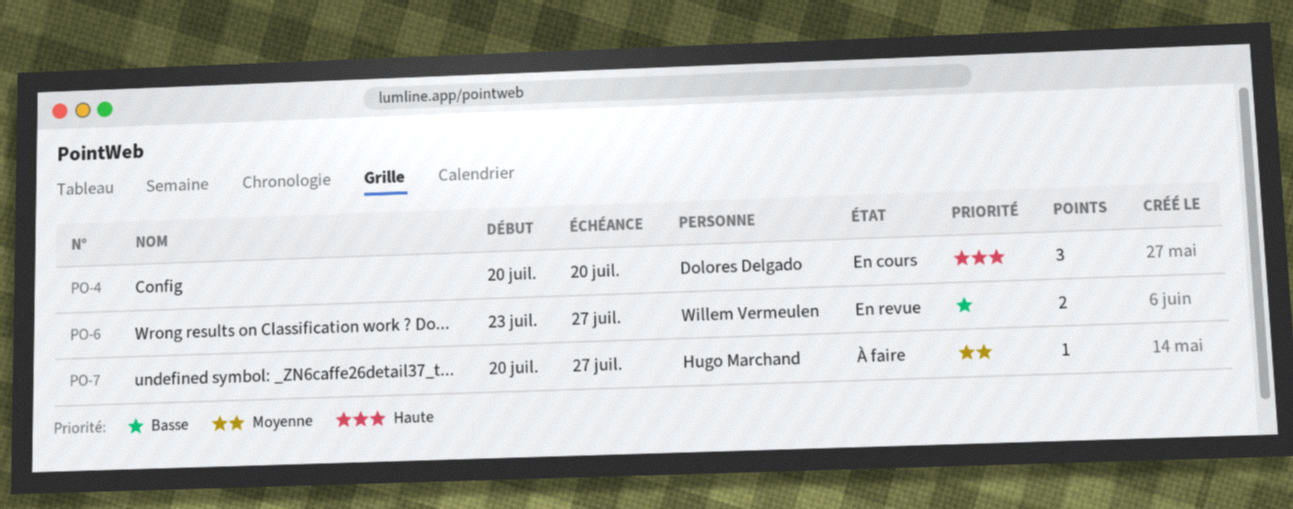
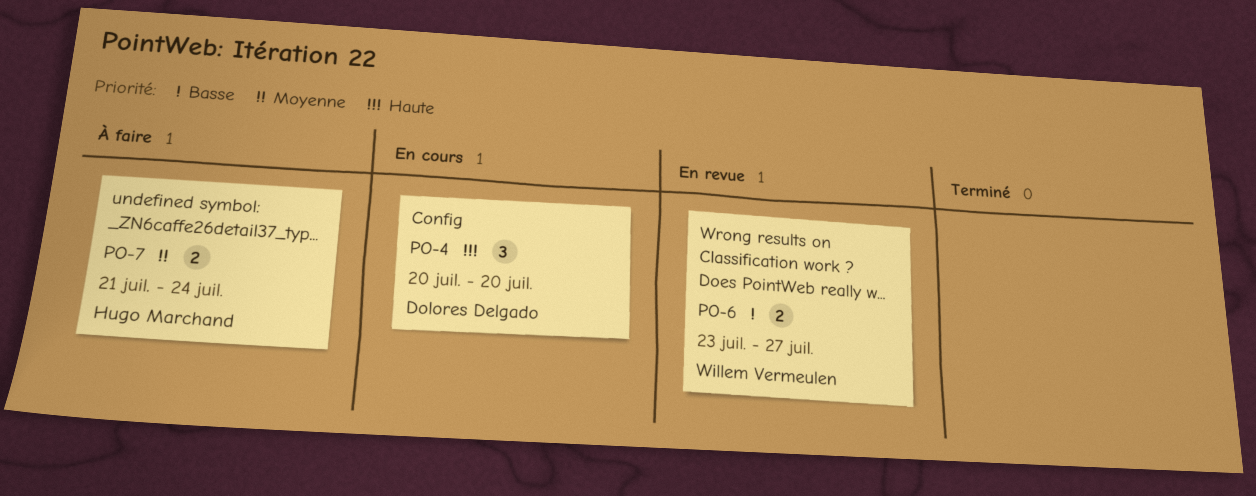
PO-7, estimate: 1 -> 2
PO-7, start: Jul 20 -> Jul 21
PO-7, due: Jul 27 -> Jul 24

